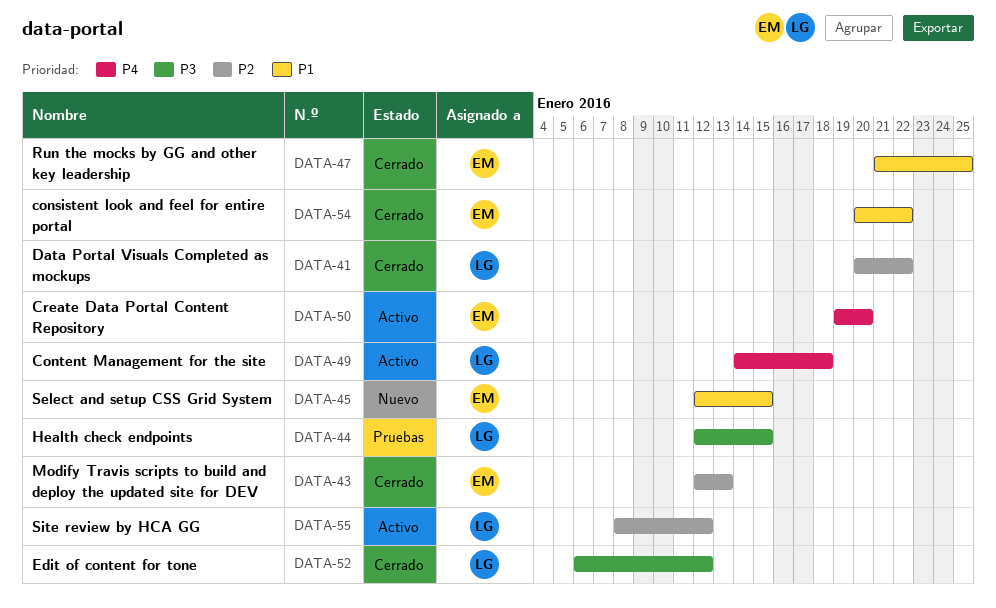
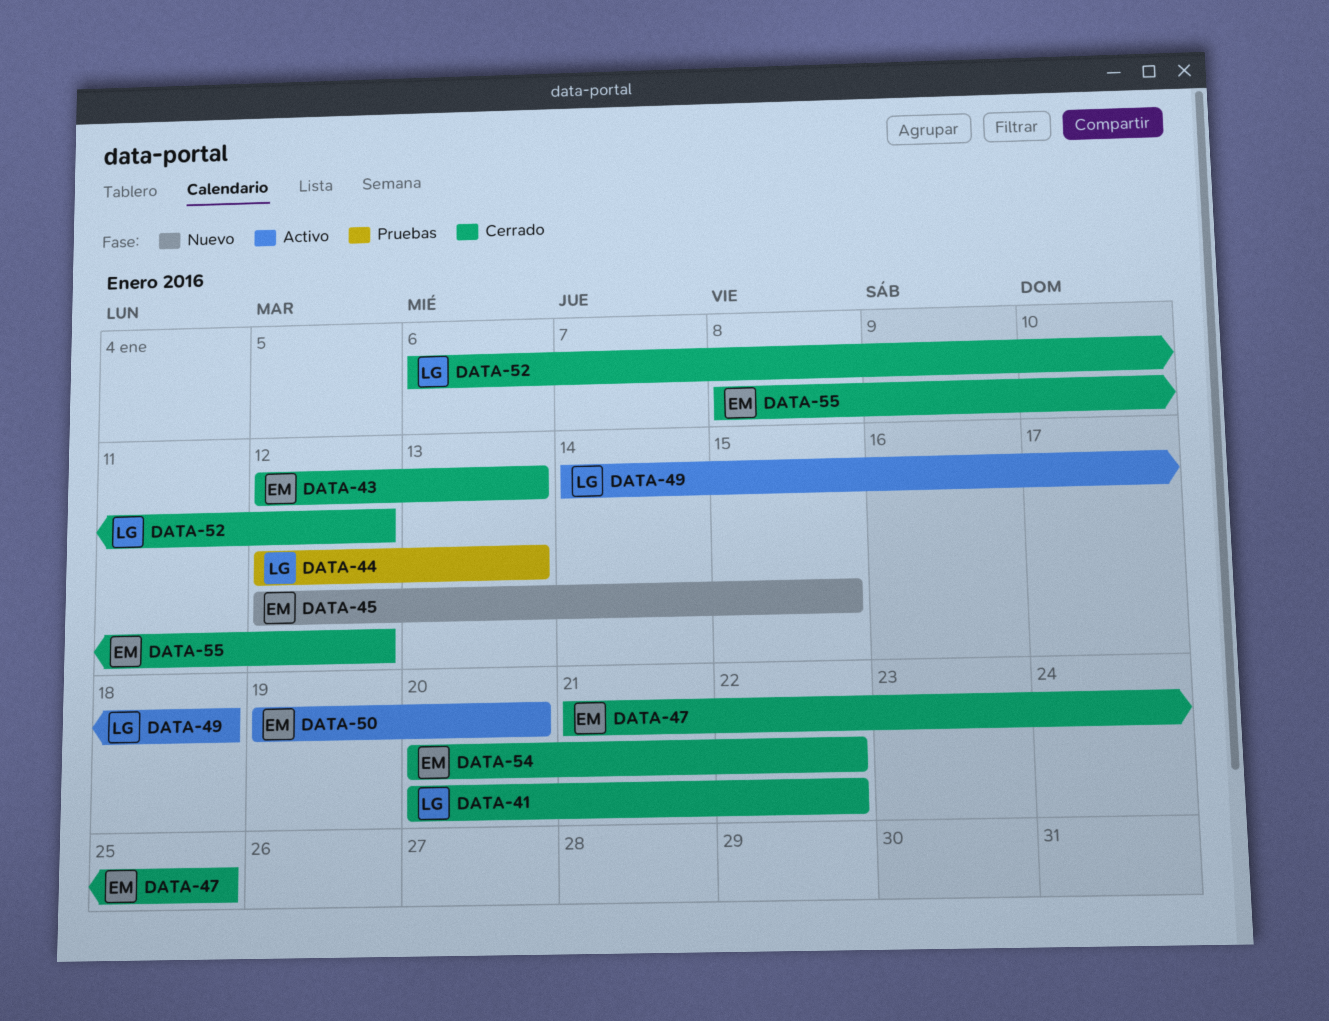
DATA-44, due: Jan 15 -> Jan 13
DATA-55, status: Activo -> Cerrado
DATA-55, owner: LG -> EM

